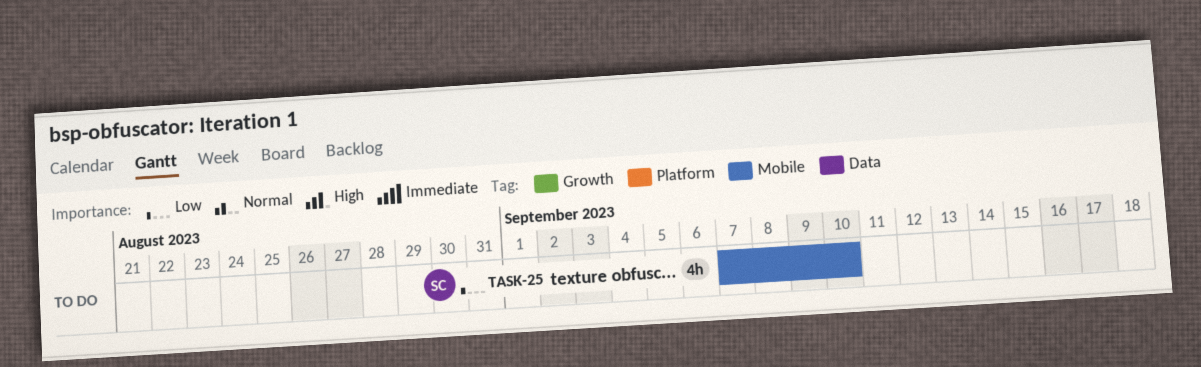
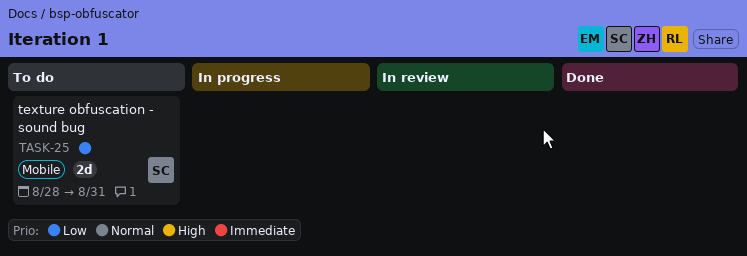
TASK-25, estimate: 4h -> 2d
TASK-25, start: Sep 7 -> Aug 28
TASK-25, due: Sep 10 -> Aug 31

